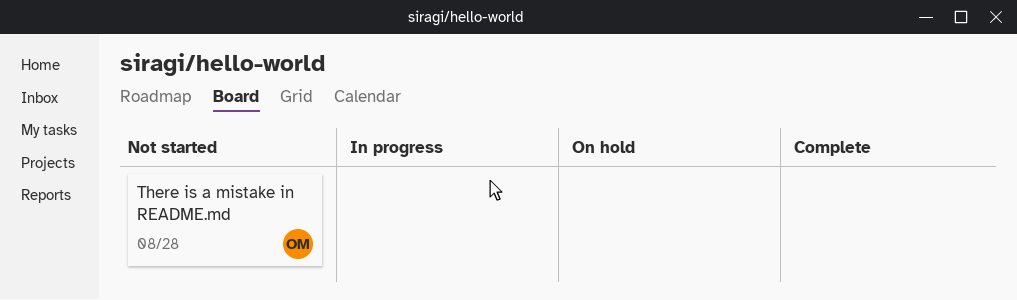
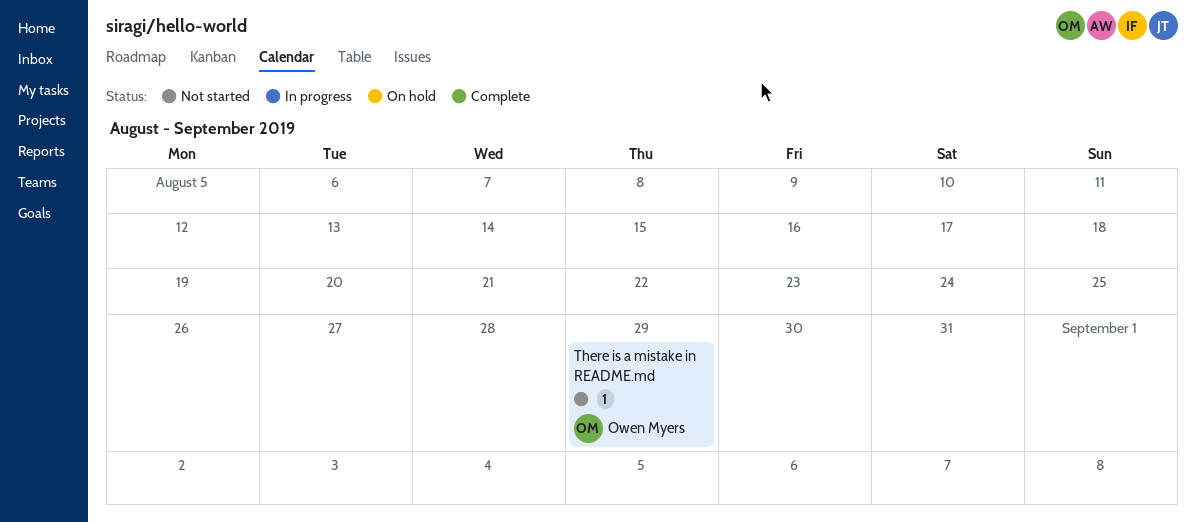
There is a mistake in README.md, due: Aug 28 -> Aug 29

